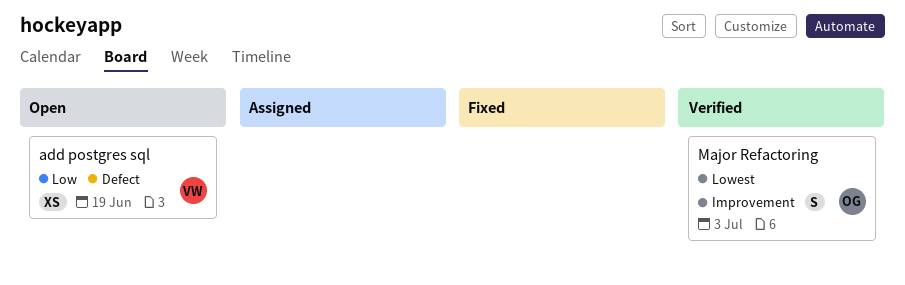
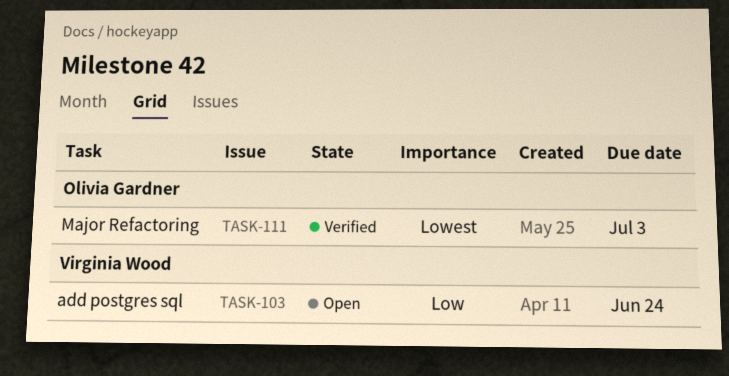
add postgres sql, due: Jun 19 -> Jun 24

